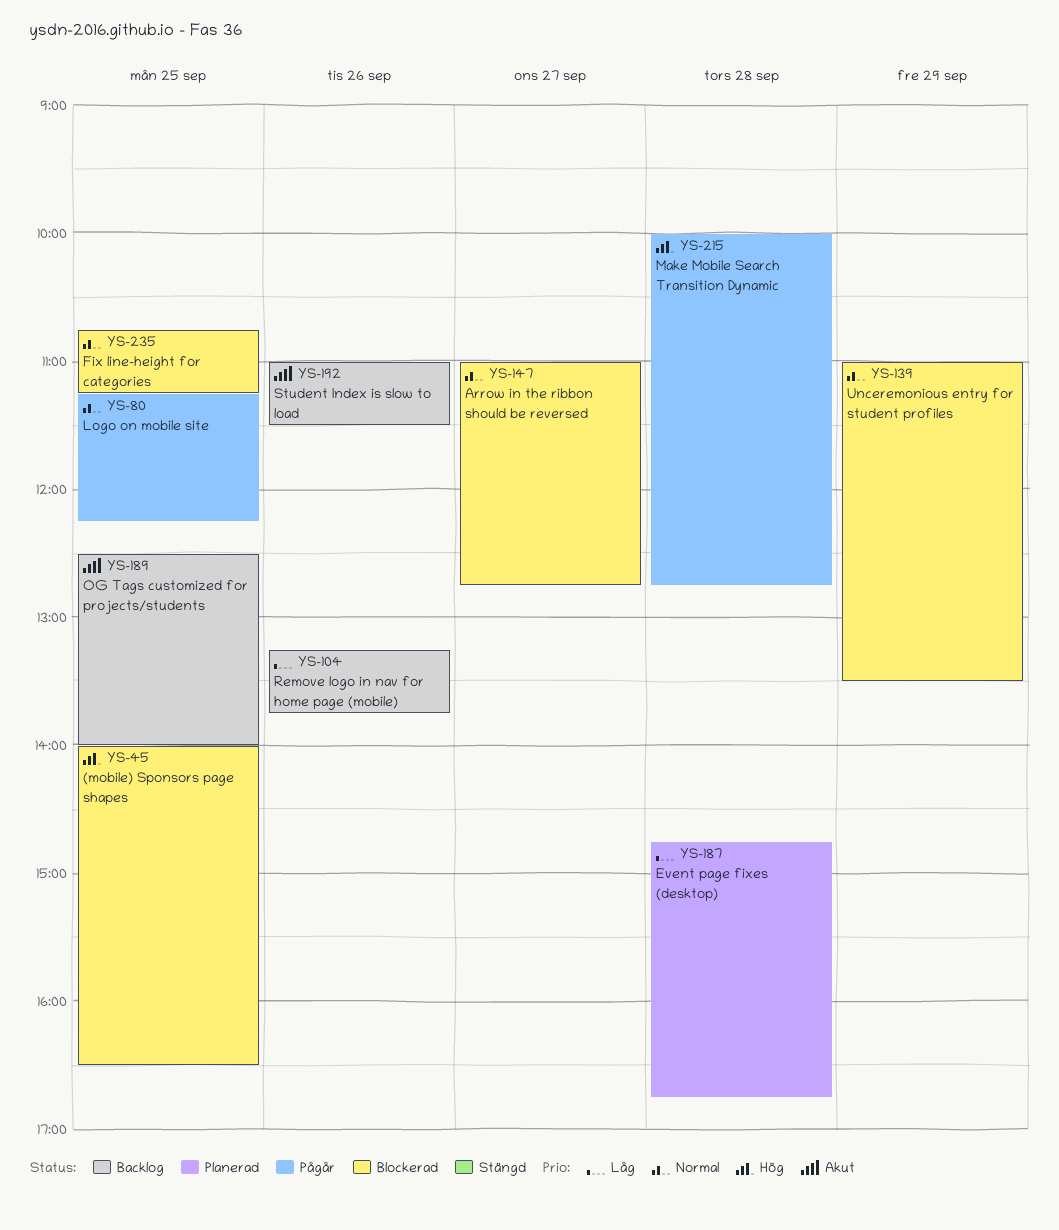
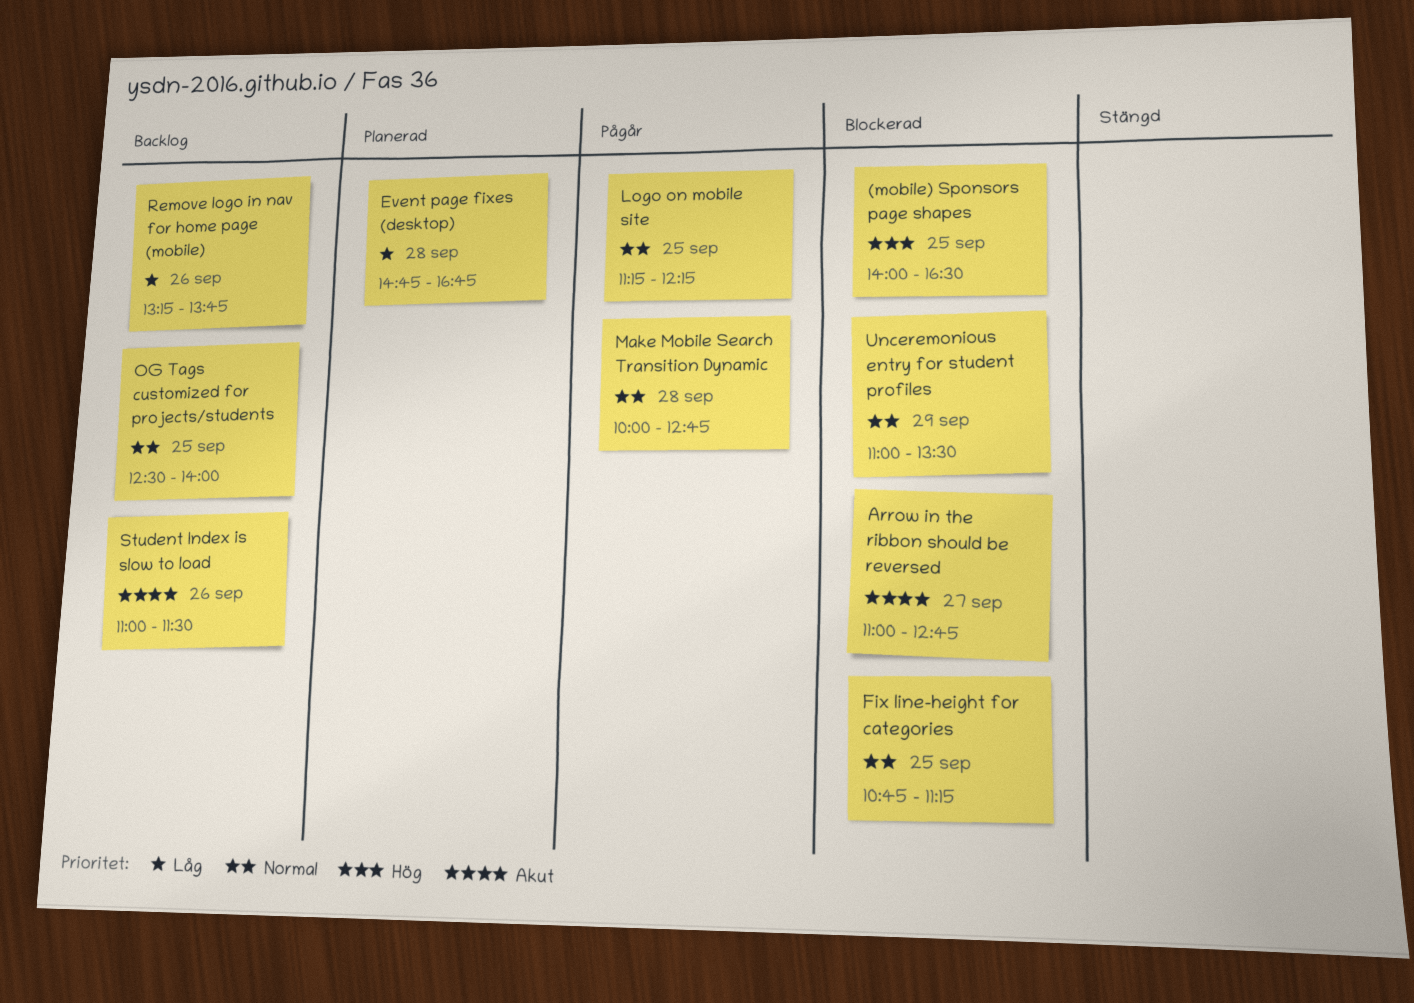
Arrow in the ribbon should be reversed, priority: Normal -> Akut
Make Mobile Search Transition Dynamic, priority: Hög -> Normal
OG Tags customized for projects/students, priority: Akut -> Normal

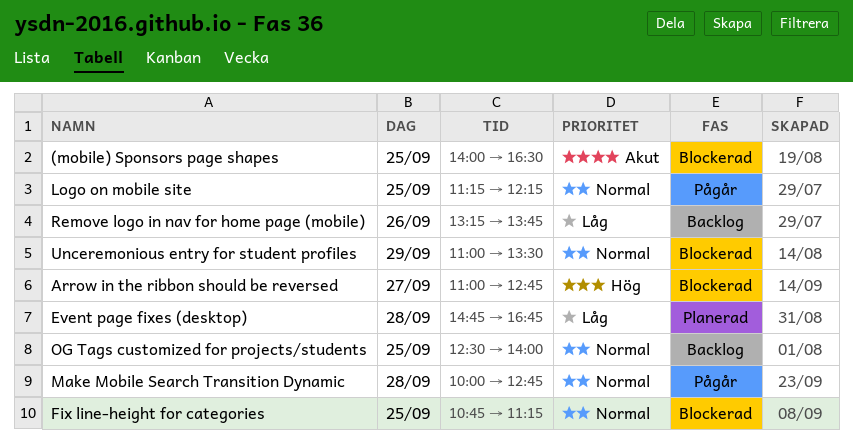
(mobile) Sponsors page shapes, priority: Hög -> Akut
Arrow in the ribbon should be reversed, priority: Akut -> Hög
Student Index is slow to load: present -> none

